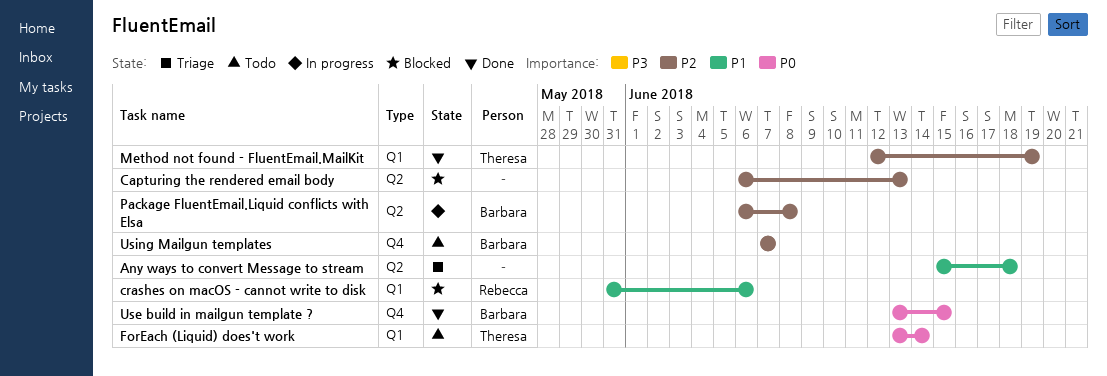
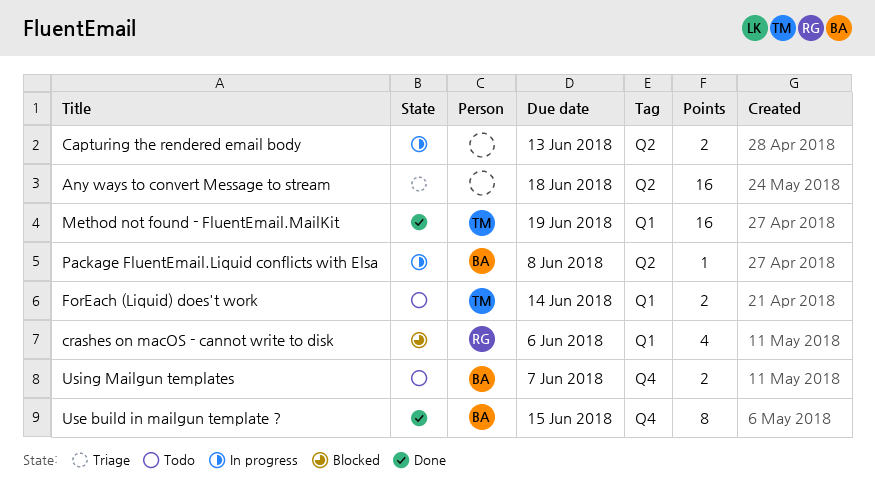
Capturing the rendered email body, status: Blocked -> In progress

